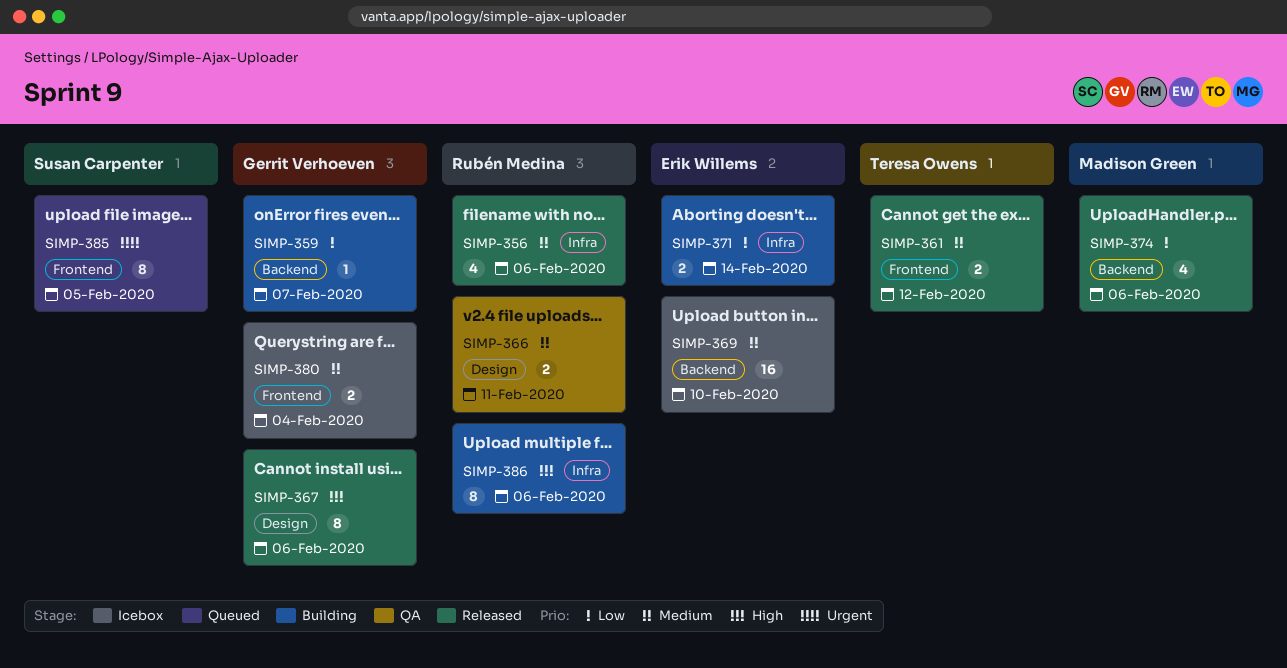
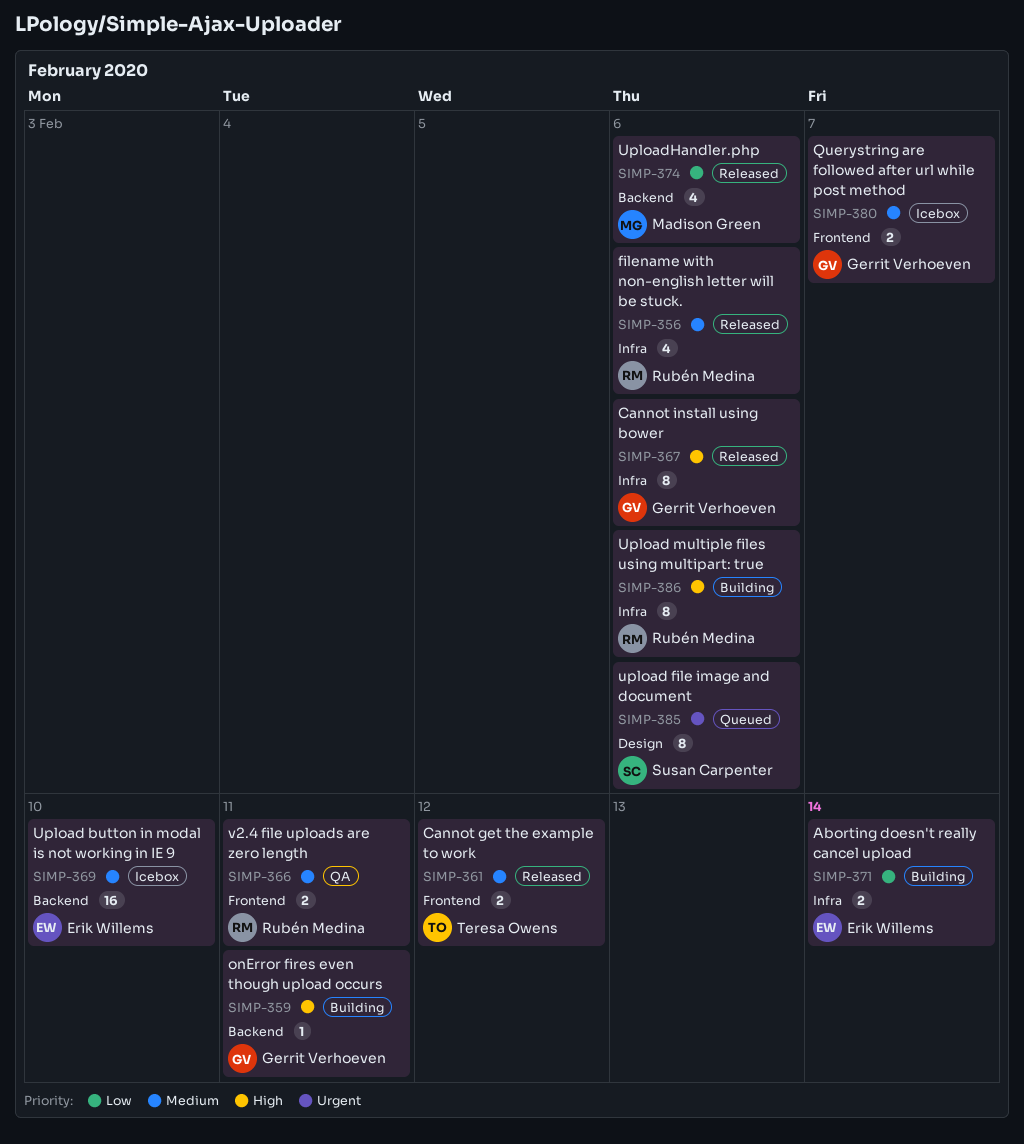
SIMP-359, priority: Low -> High
SIMP-359, due: Feb 7 -> Feb 11
SIMP-366, label: Design -> Frontend
SIMP-367, label: Design -> Infra
SIMP-380, due: Feb 4 -> Feb 7
SIMP-385, label: Frontend -> Design
SIMP-385, due: Feb 5 -> Feb 6

